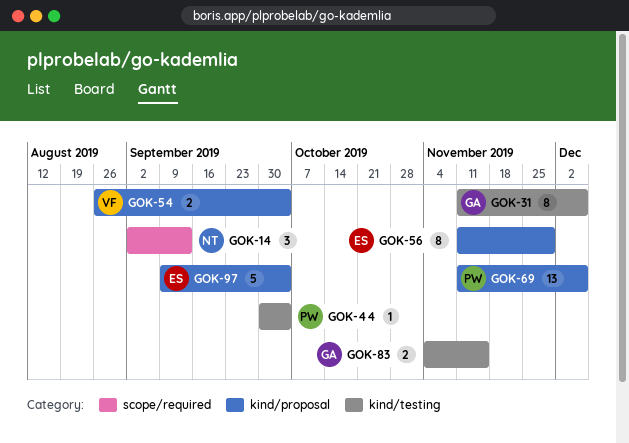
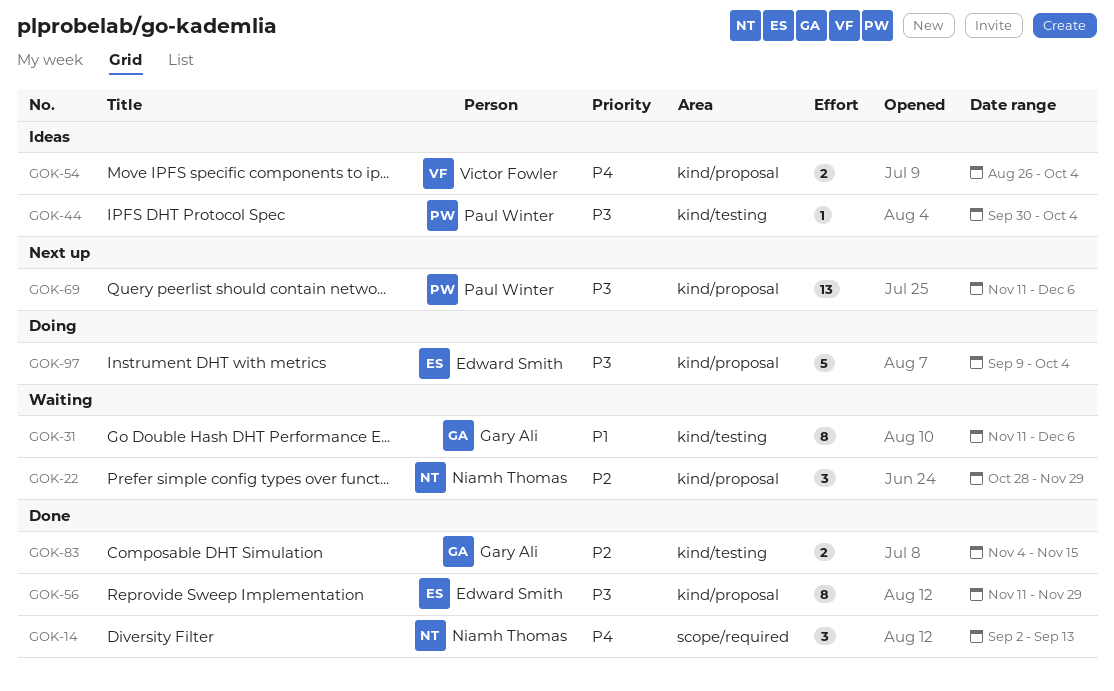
GOK-22: none -> present

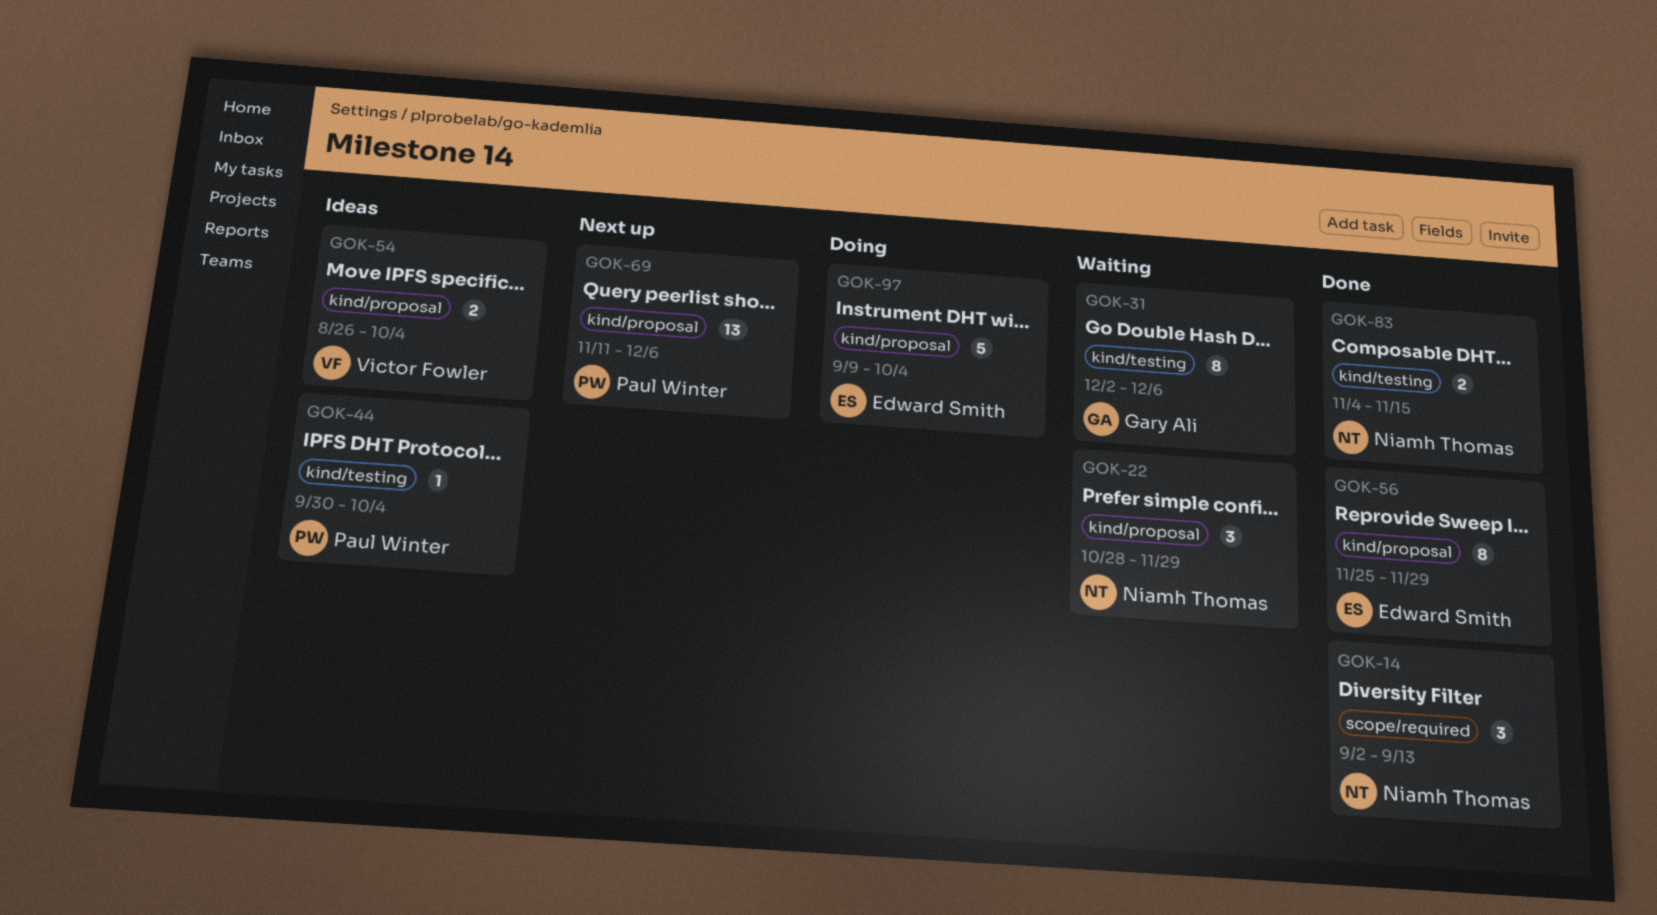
GOK-31, start: Nov 11 -> Dec 2
GOK-56, start: Nov 11 -> Nov 25
GOK-83, owner: Gary Ali -> Niamh Thomas

